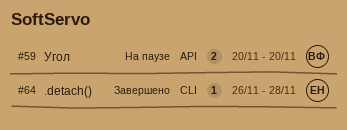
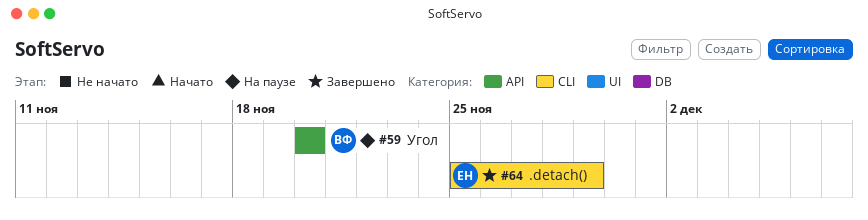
#64, start: Nov 26 -> Nov 25
#64, due: Nov 28 -> Nov 29

